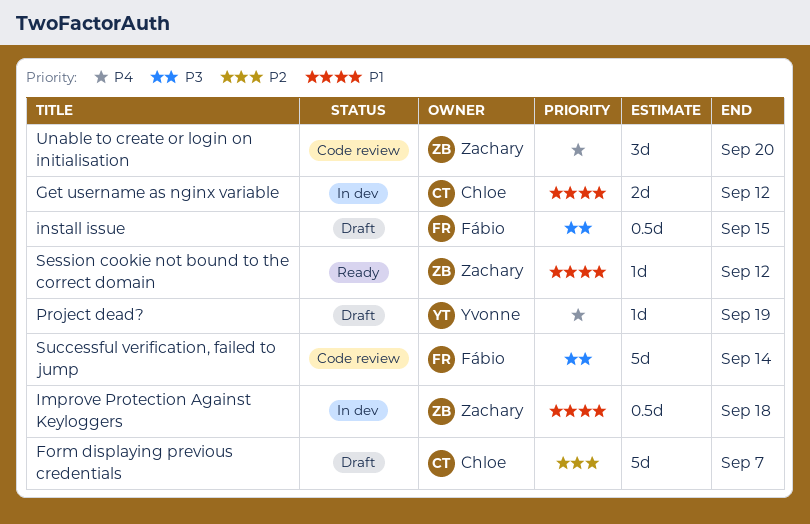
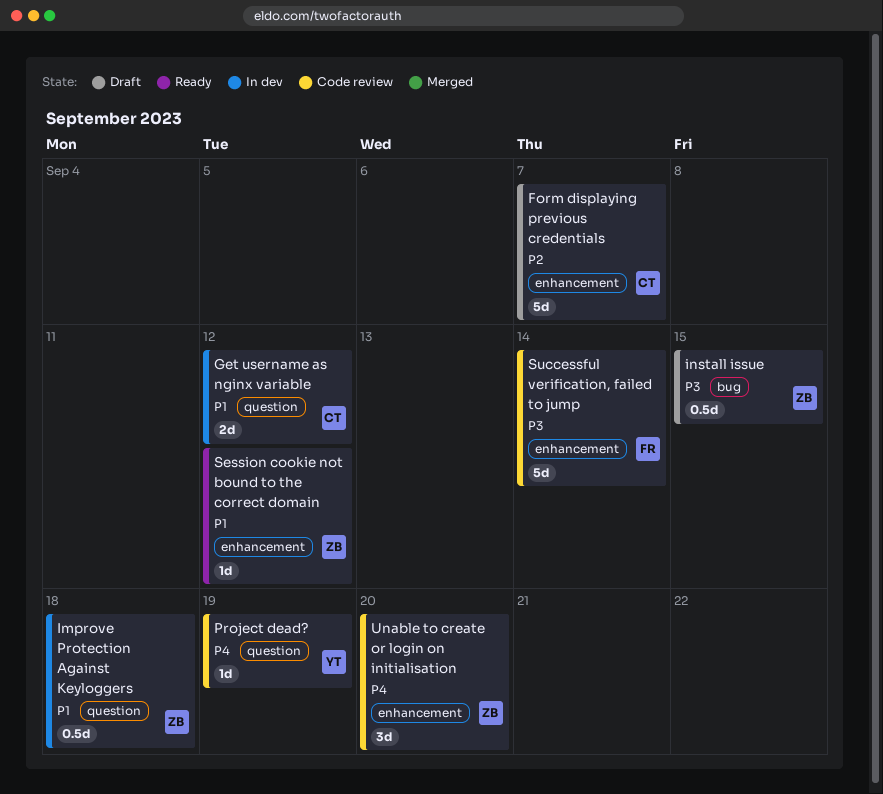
install issue, owner: Fábio -> Zachary
Project dead?, status: Draft -> Code review

